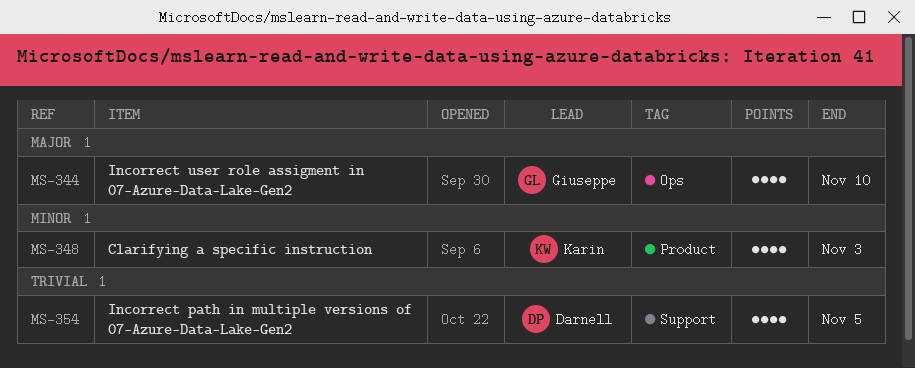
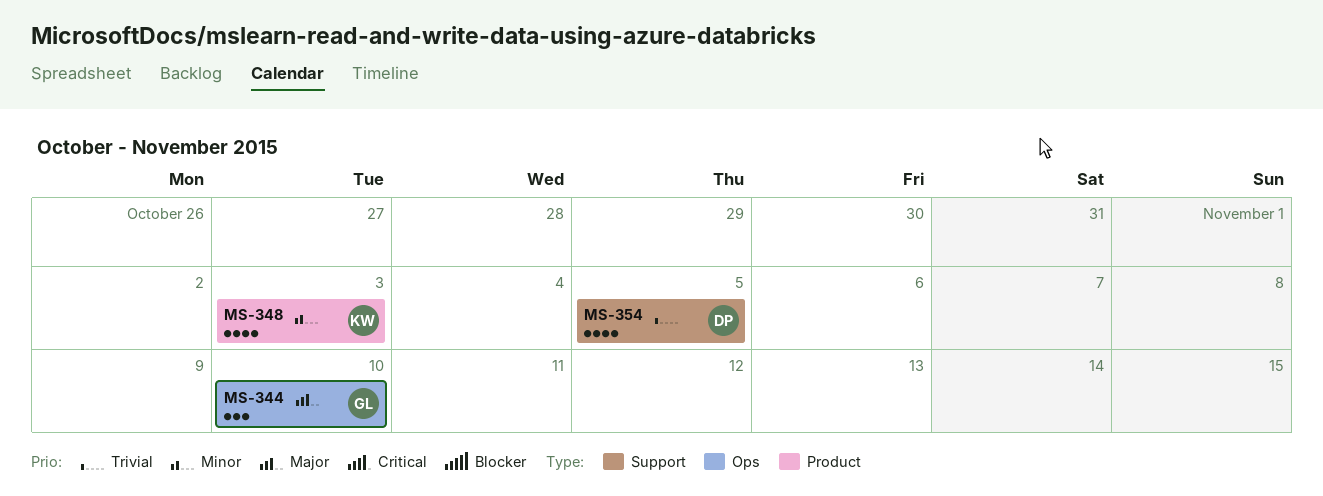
MS-344, estimate: 4 -> 3

